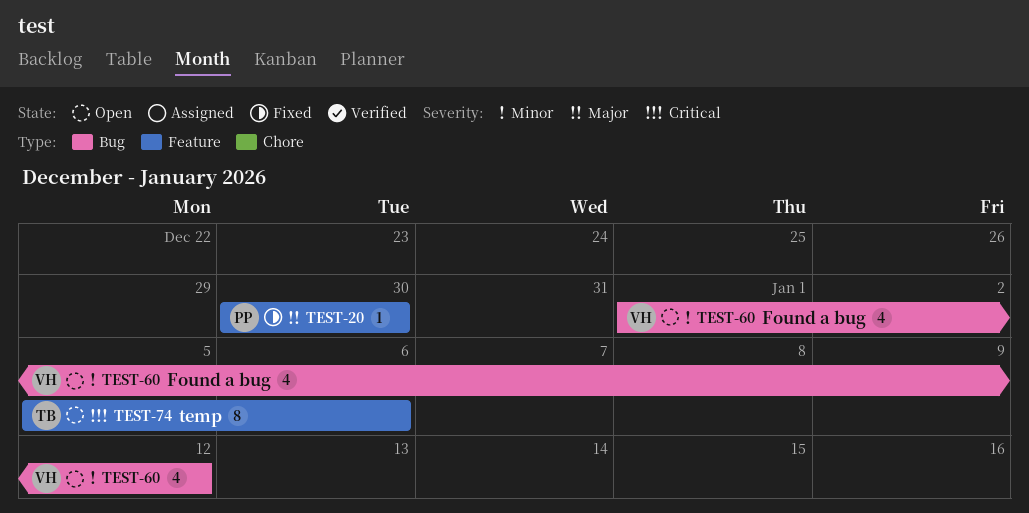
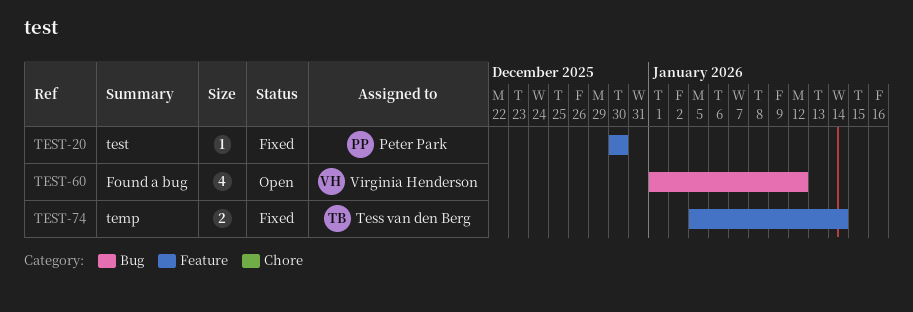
TEST-74, status: Open -> Fixed
TEST-74, estimate: 8 -> 2
TEST-74, due: Jan 6 -> Jan 14

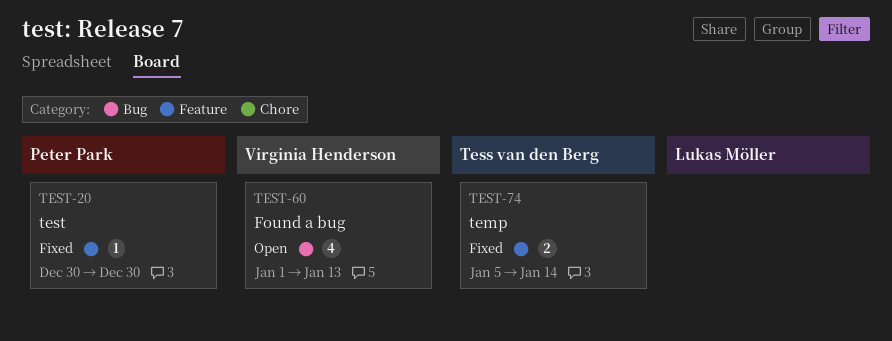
TEST-60, due: Jan 12 -> Jan 13

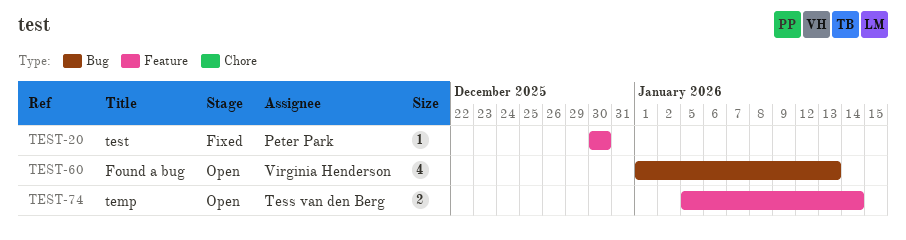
TEST-74, status: Fixed -> Open

